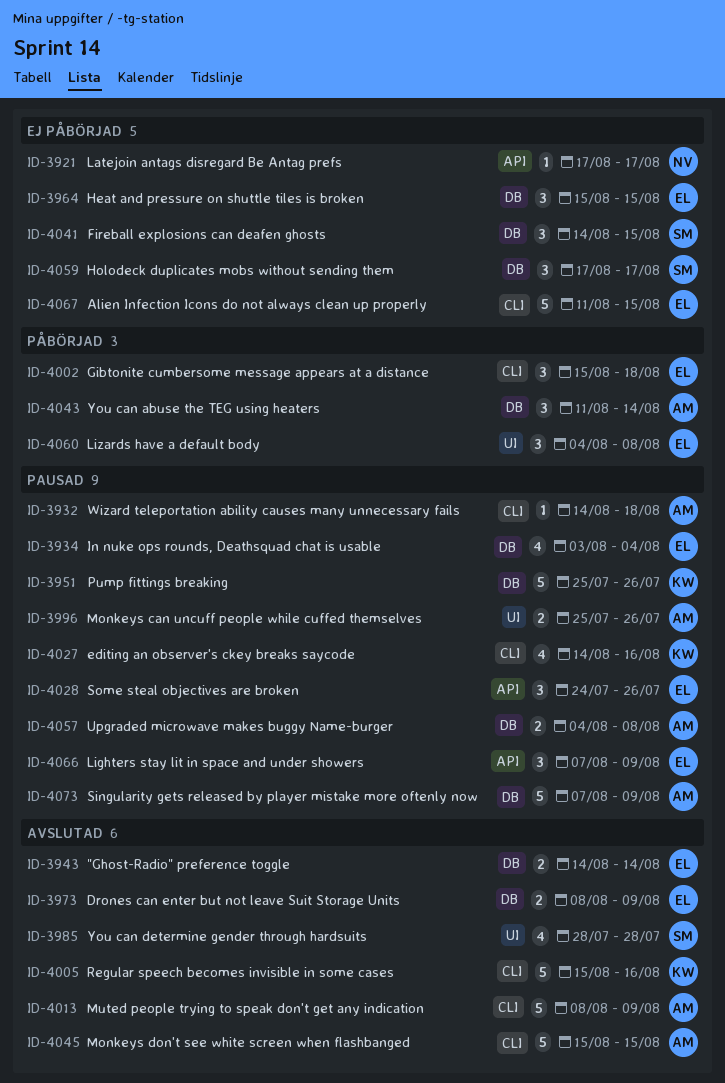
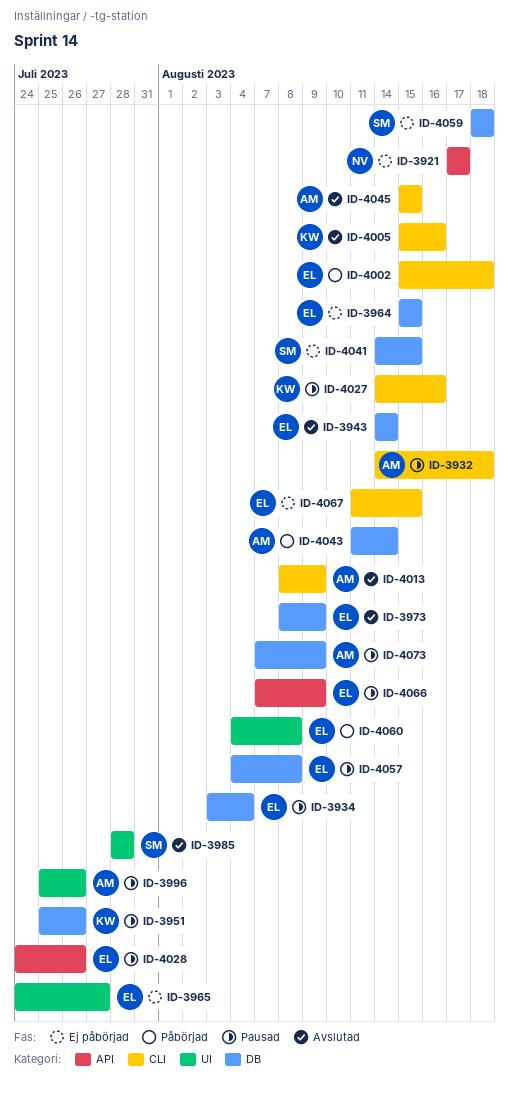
ID-3965: none -> present
ID-4057, owner: AM -> EL
ID-4059, start: Aug 17 -> Aug 18
ID-4059, due: Aug 17 -> Aug 18

